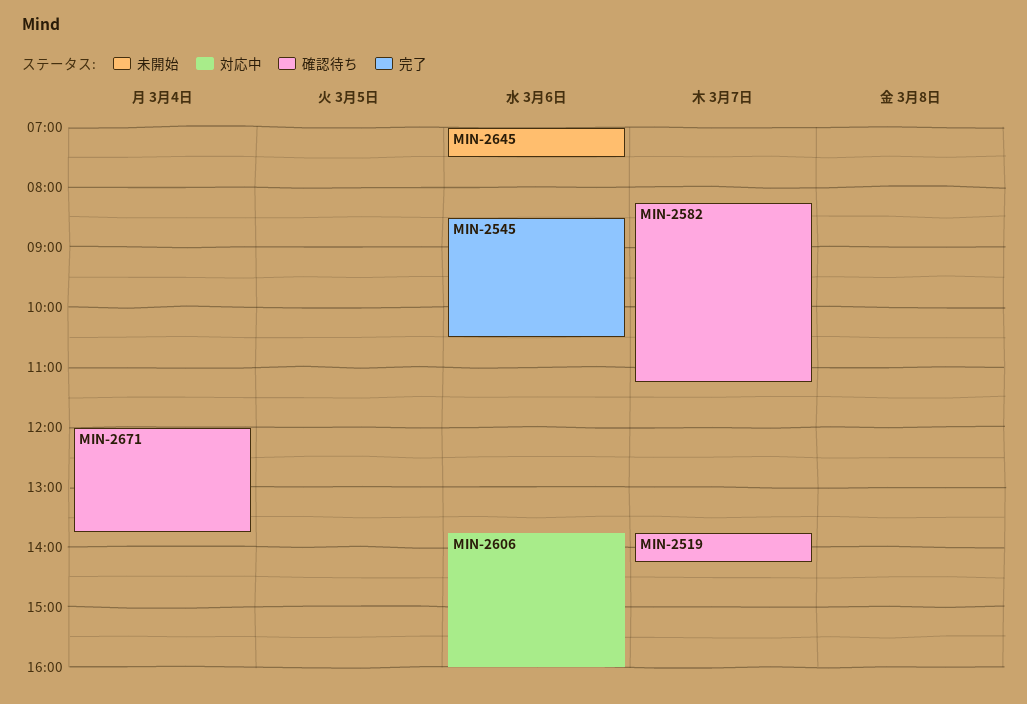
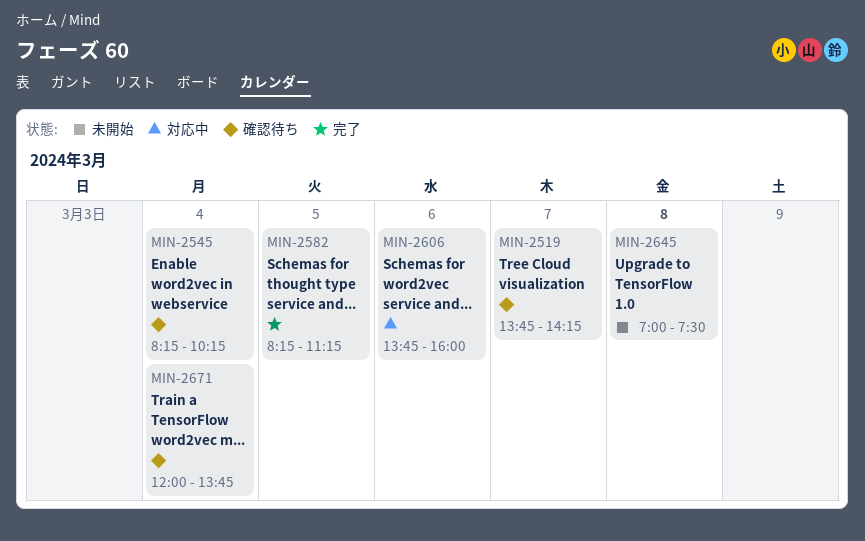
MIN-2545, status: 完了 -> 確認待ち
MIN-2545, day: Mar 6 -> Mar 4
MIN-2545, begins: 08:30 -> 08:15
MIN-2545, ends: 10:30 -> 10:15
MIN-2582, status: 確認待ち -> 完了
MIN-2582, day: Mar 7 -> Mar 5
MIN-2645, day: Mar 6 -> Mar 8

